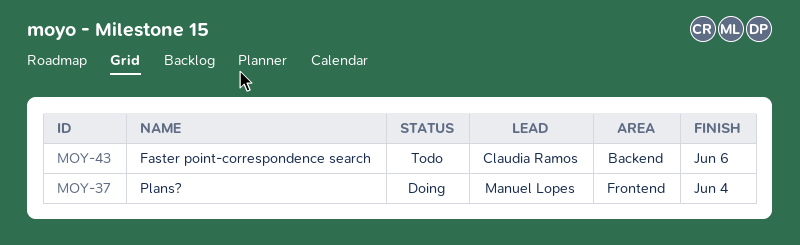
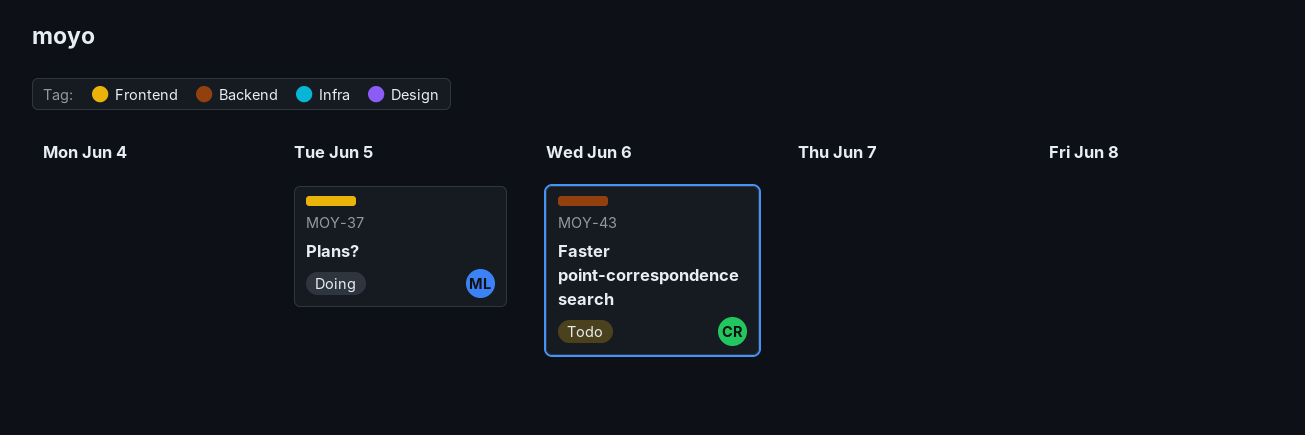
MOY-37, due: Jun 4 -> Jun 5

